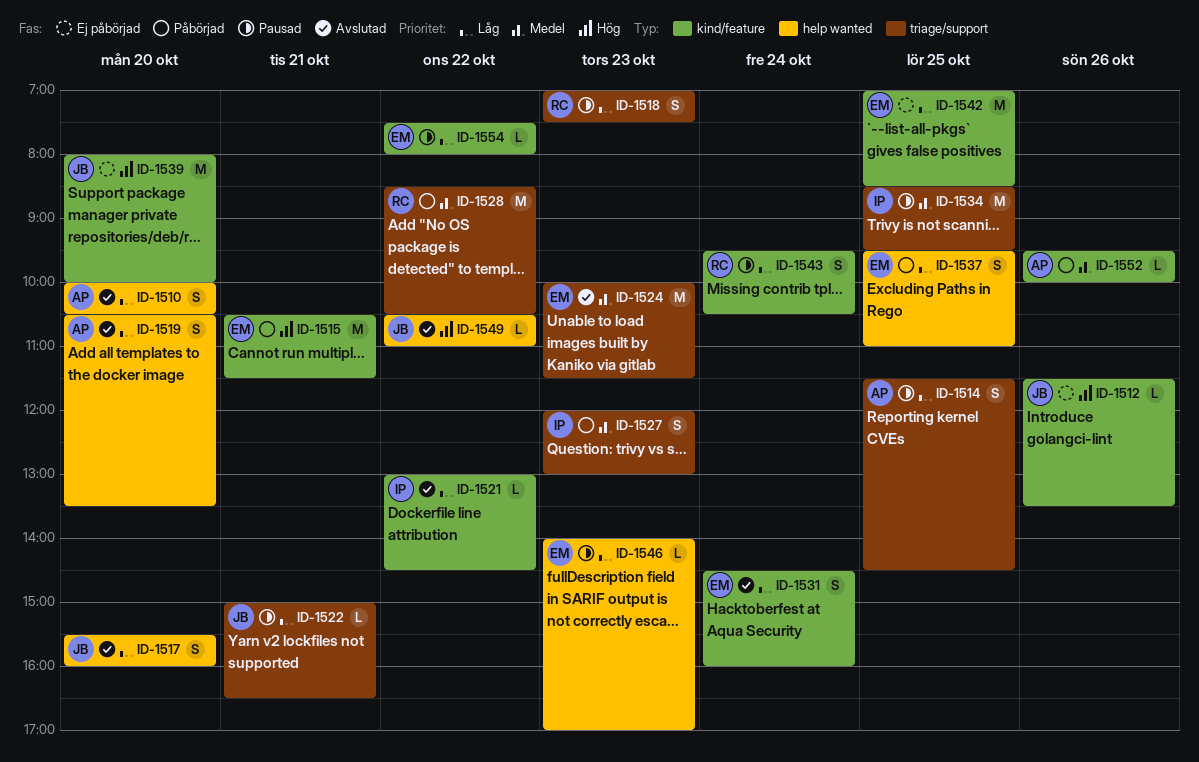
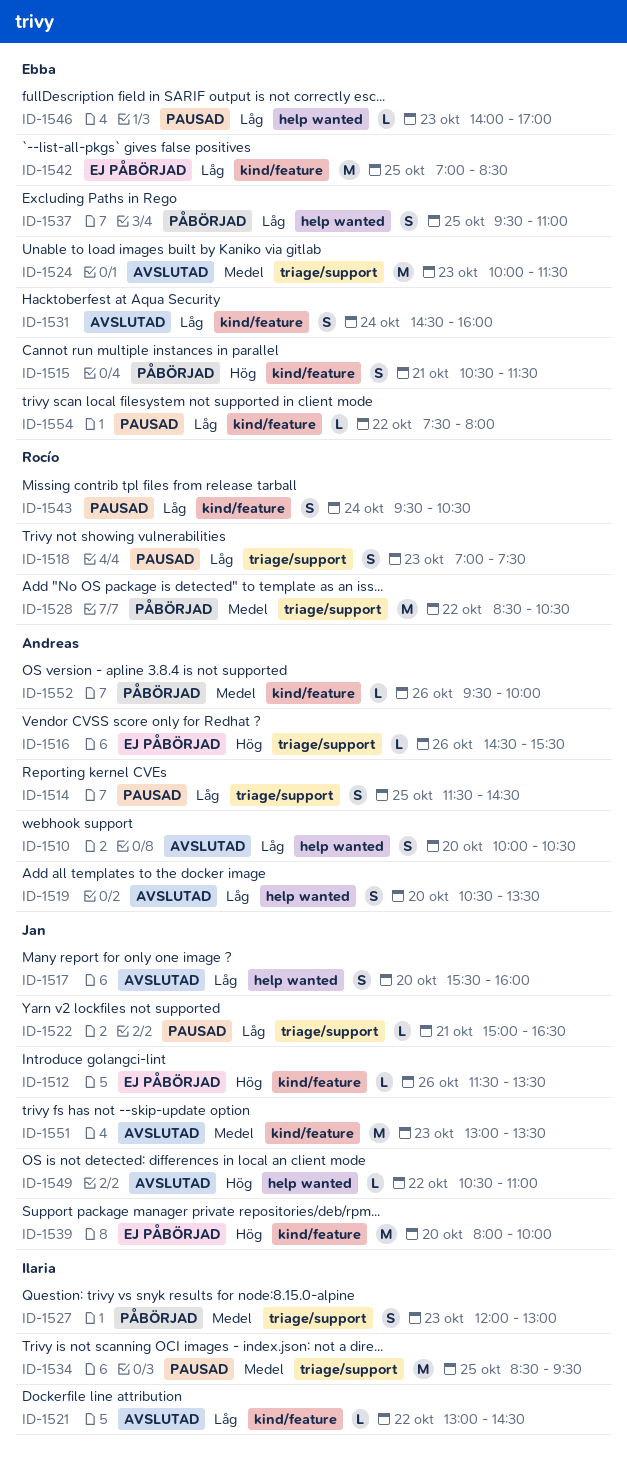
ID-1515, estimate: M -> S
ID-1516: none -> present
ID-1551: none -> present

